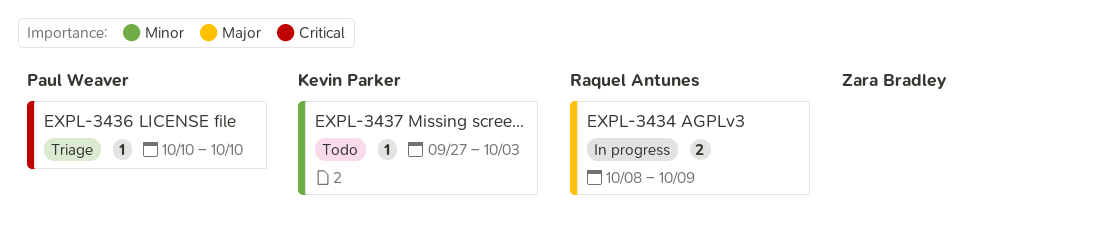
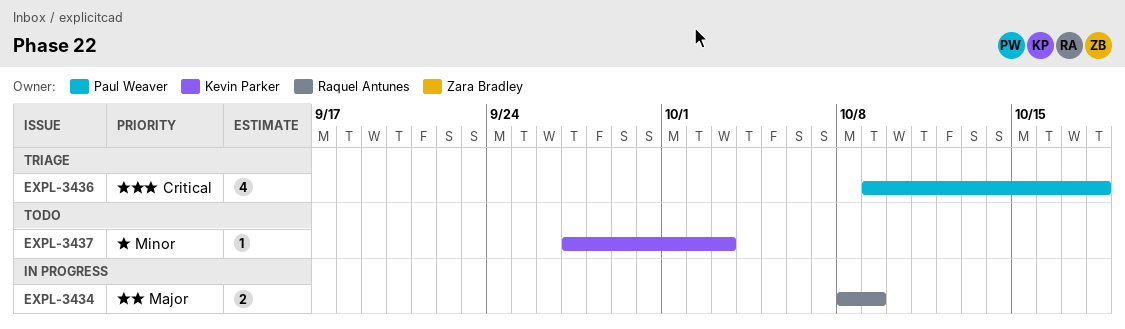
EXPL-3436, estimate: 1 -> 4
EXPL-3436, start: Oct 10 -> Oct 9
EXPL-3436, due: Oct 10 -> Oct 18

